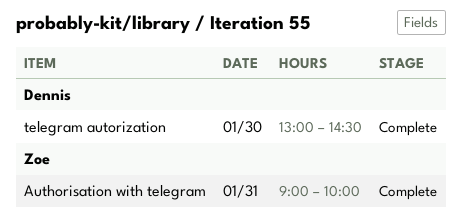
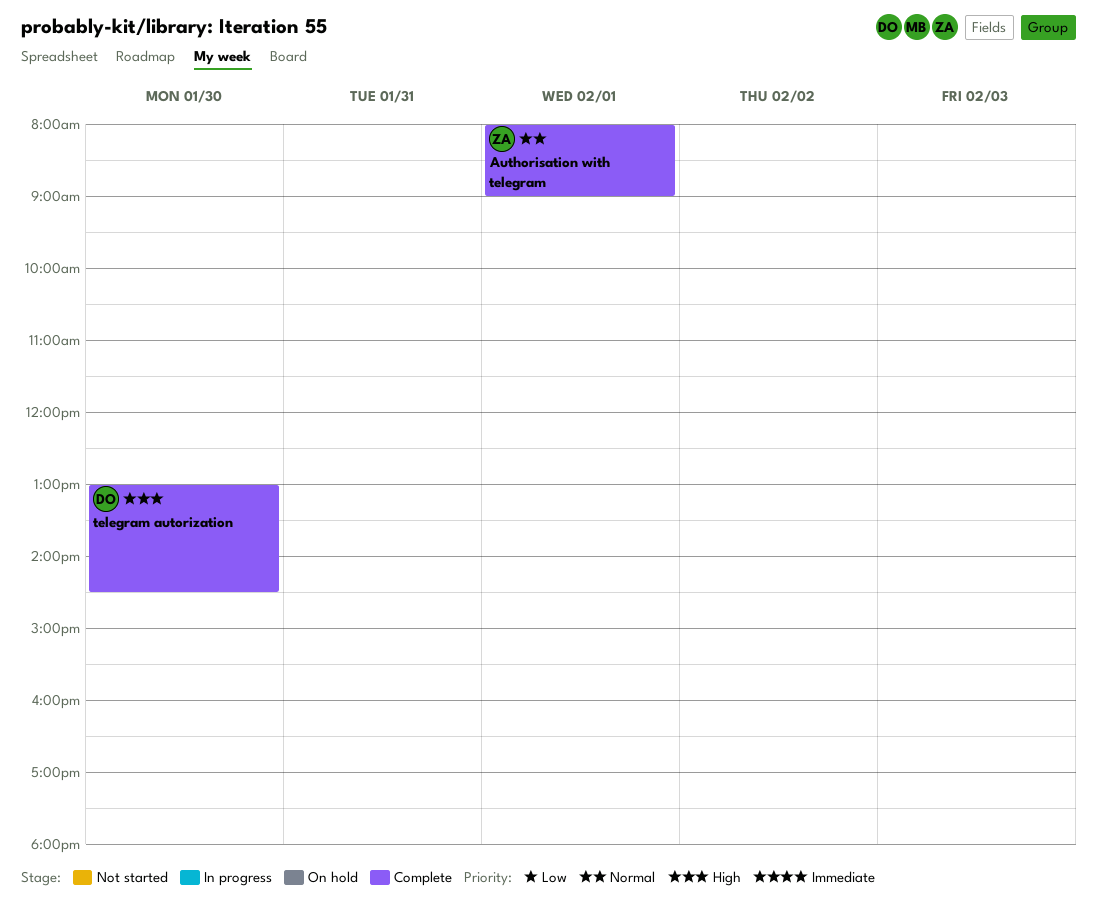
Authorisation with telegram, day: Jan 31 -> Feb 1
Authorisation with telegram, begins: 09:00 -> 08:00
Authorisation with telegram, ends: 10:00 -> 09:00

